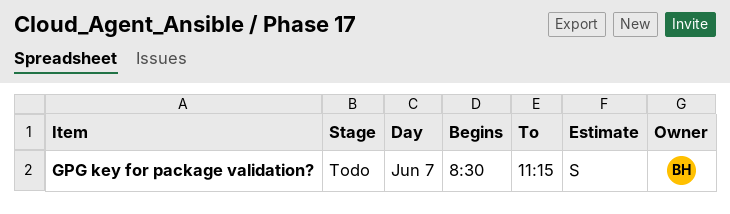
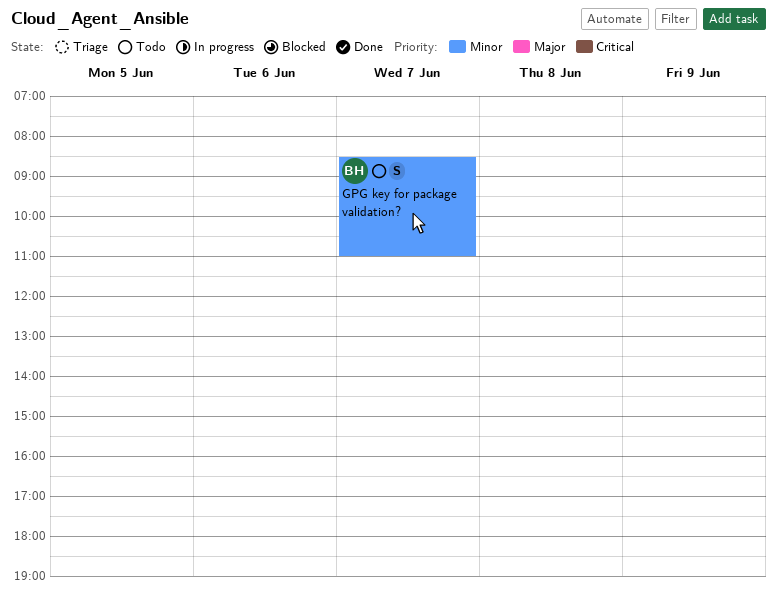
GPG key for package validation?, ends: 11:15 -> 11:00

